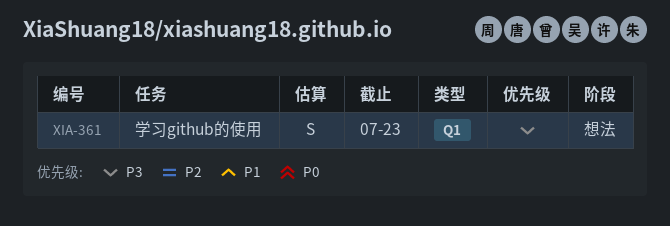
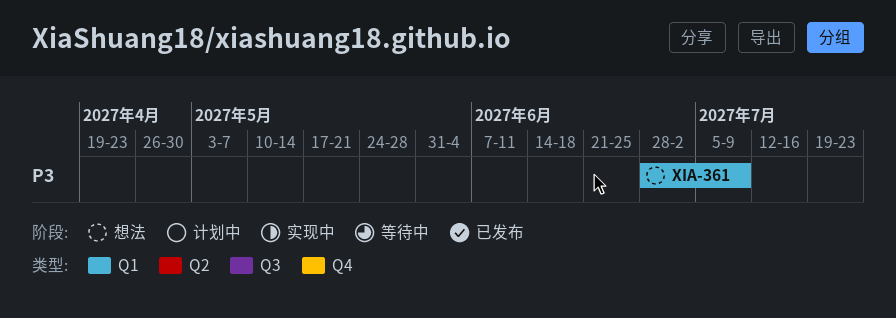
XIA-361, due: Jul 23 -> Jul 9

